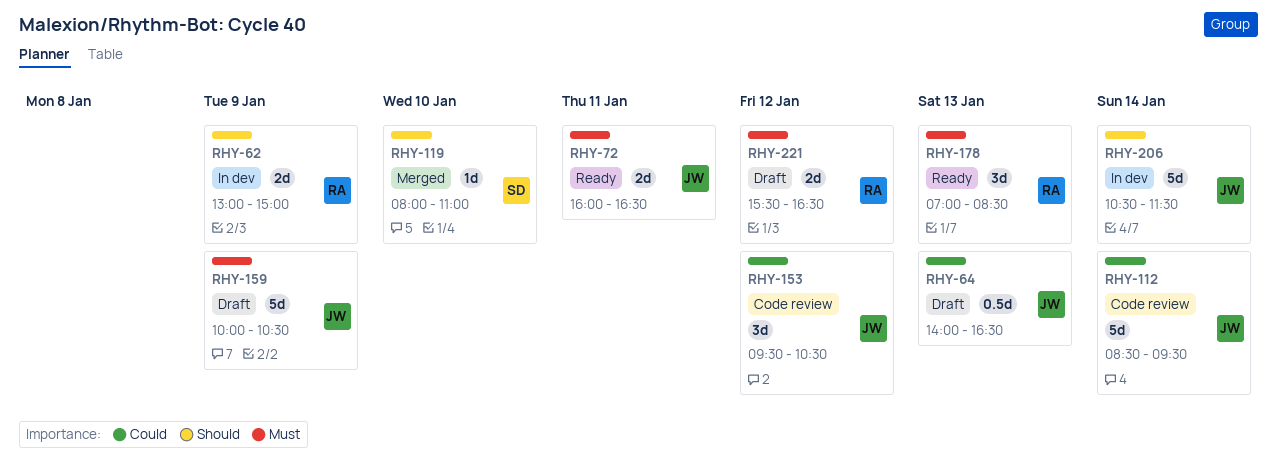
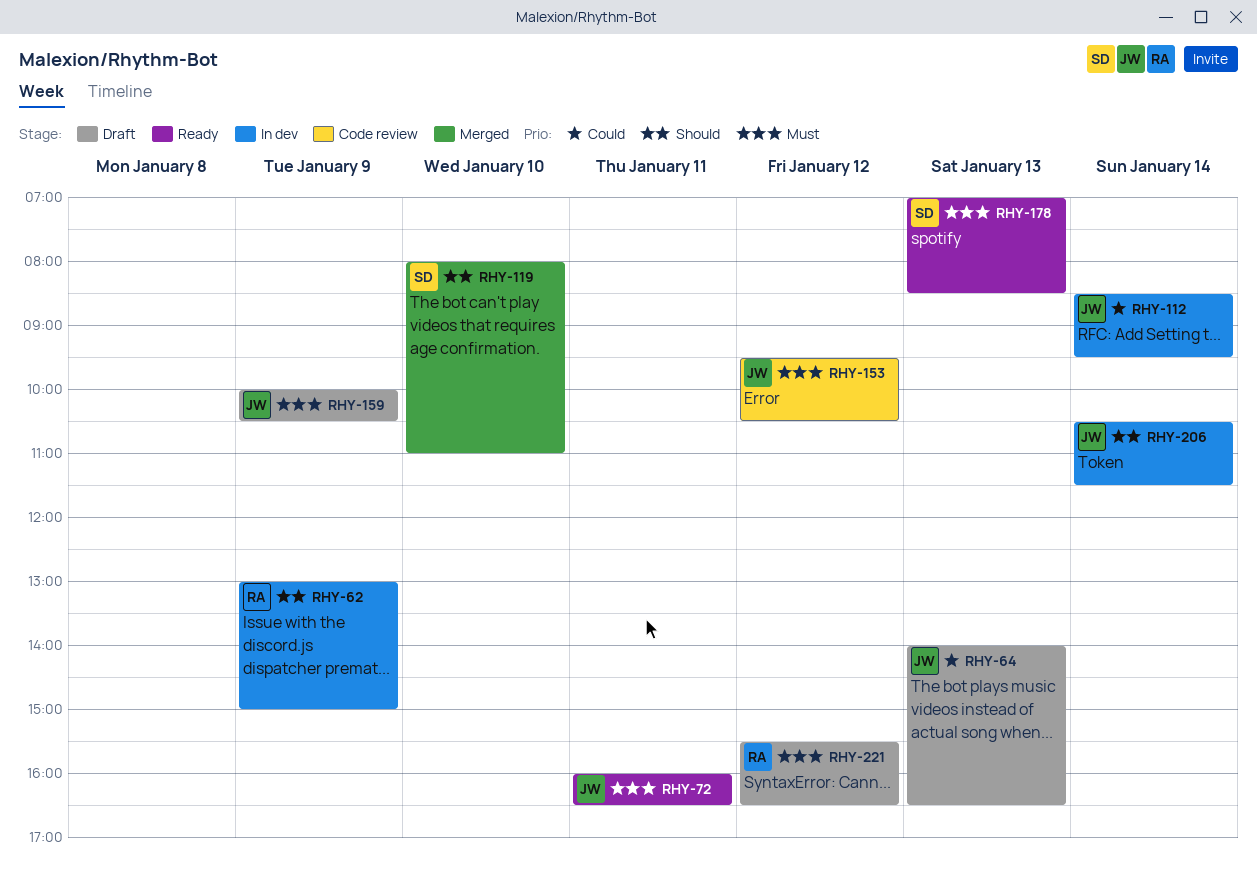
RHY-112, status: Code review -> In dev
RHY-153, priority: Could -> Must
RHY-178, owner: RA -> SD

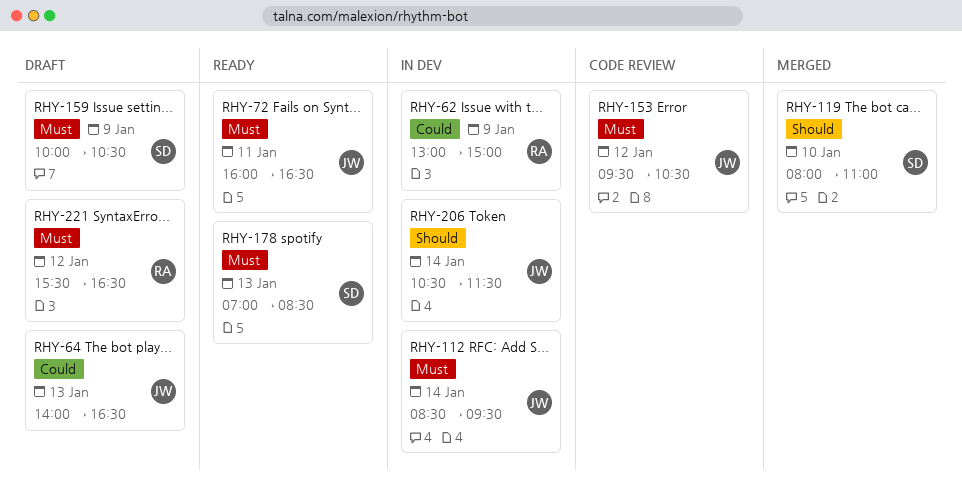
RHY-62, priority: Should -> Could
RHY-112, priority: Could -> Must
RHY-159, owner: JW -> SD

